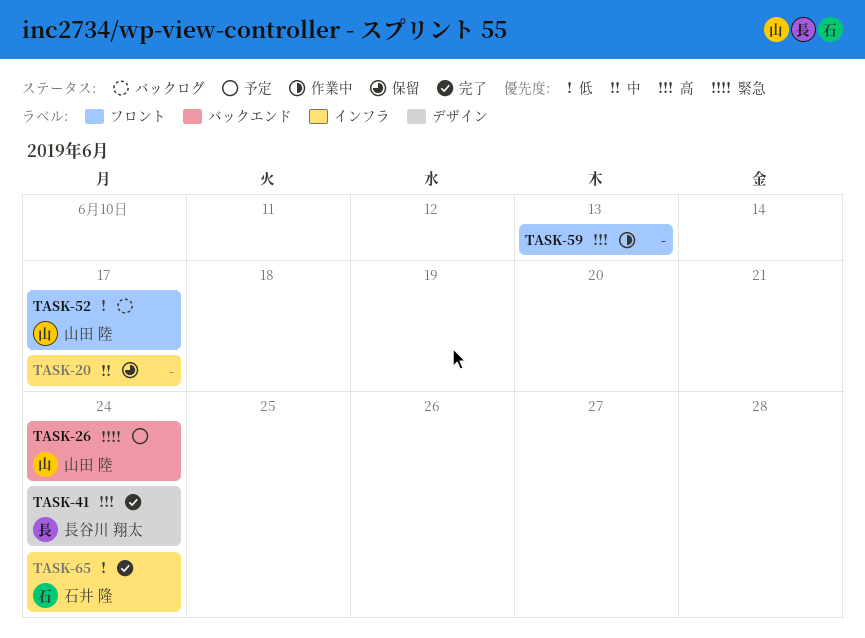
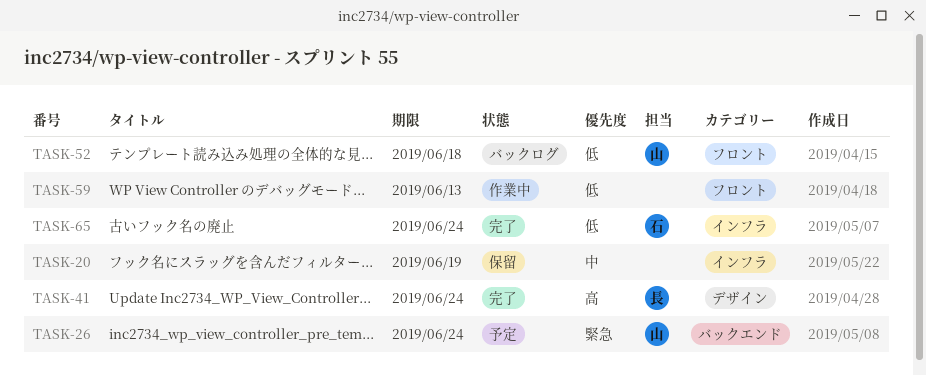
TASK-20, due: Jun 17 -> Jun 19
TASK-52, due: Jun 17 -> Jun 18
TASK-59, priority: 高 -> 低

